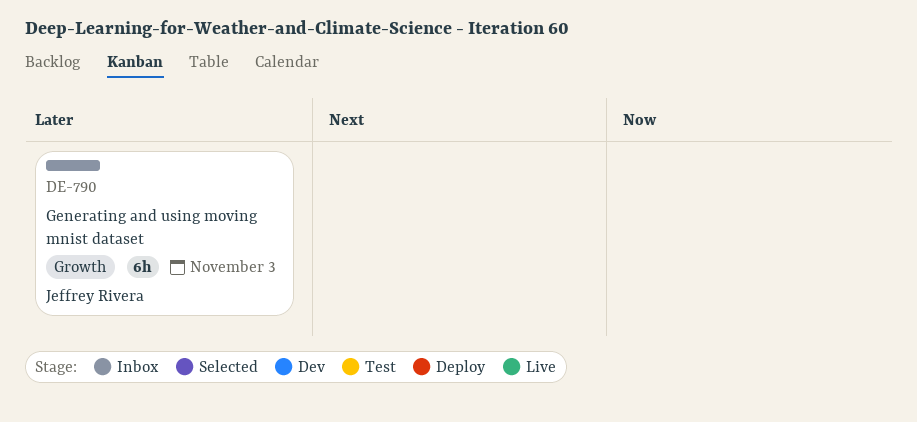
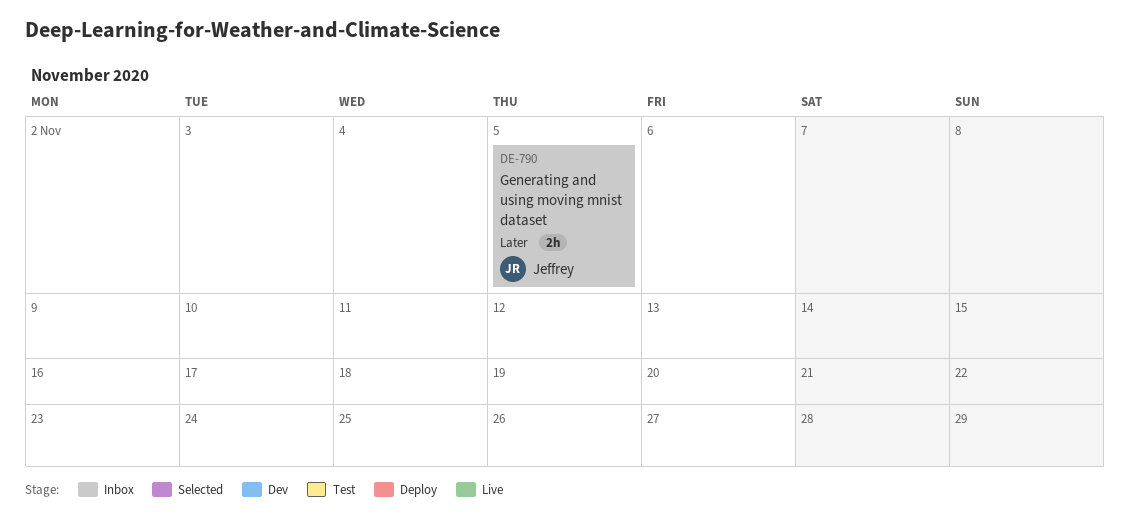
DE-790, estimate: 6h -> 2h
DE-790, due: Nov 3 -> Nov 5

